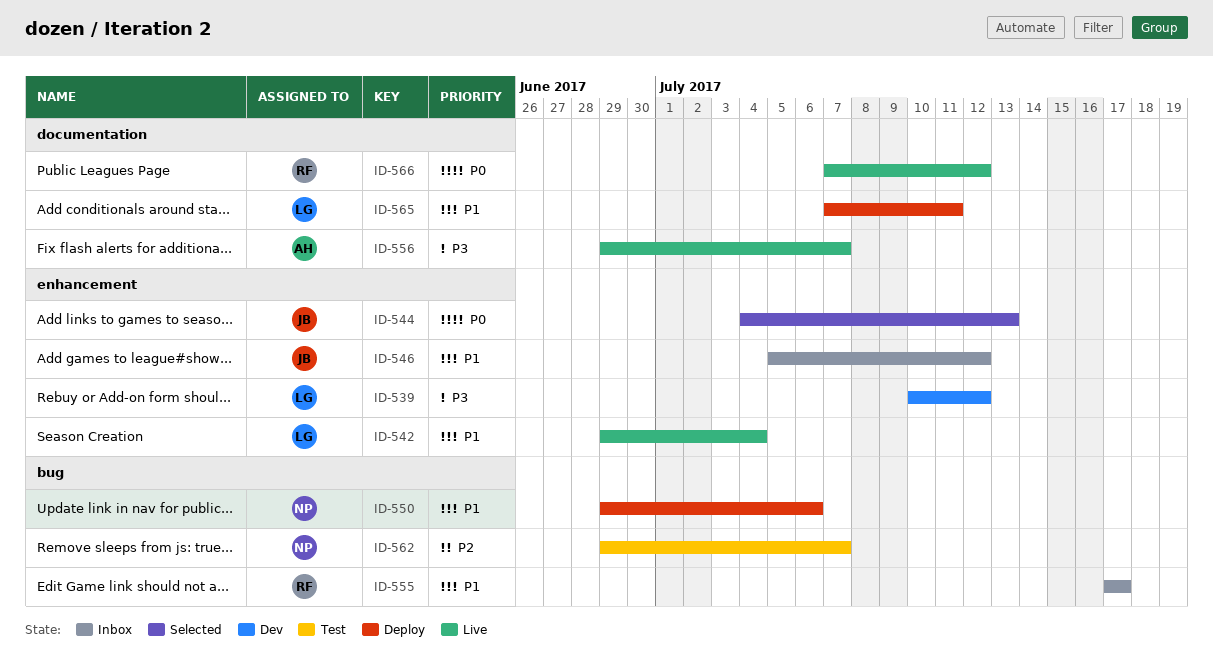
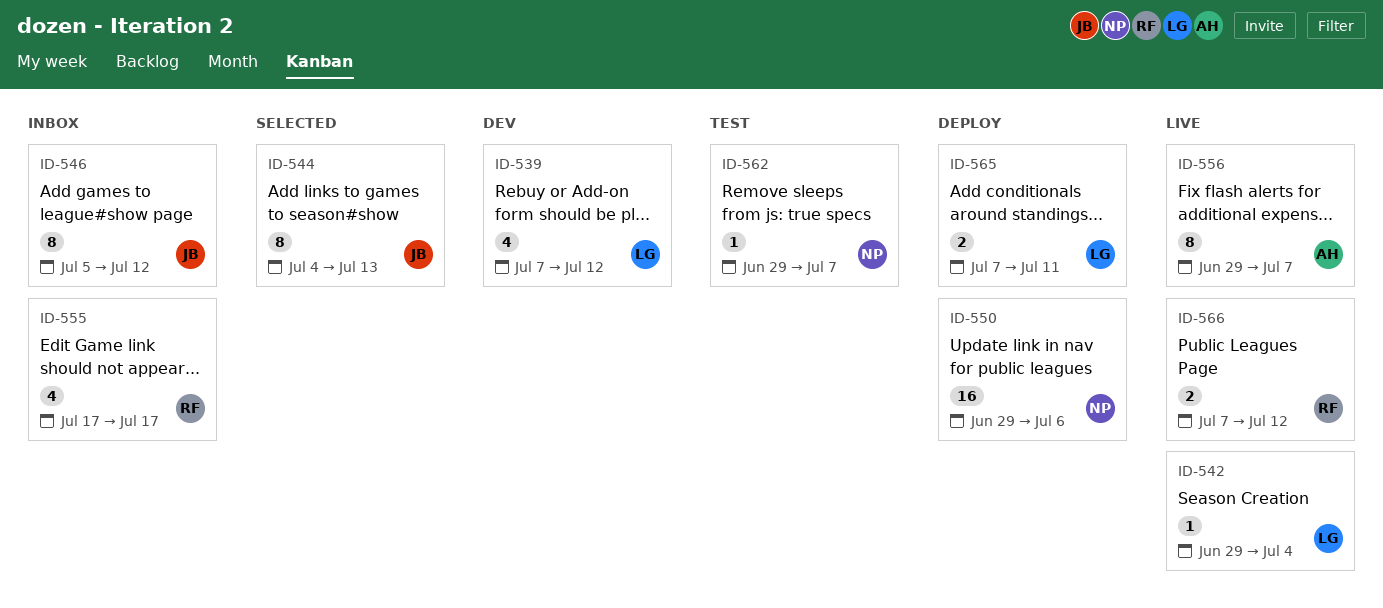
ID-539, start: Jul 10 -> Jul 7

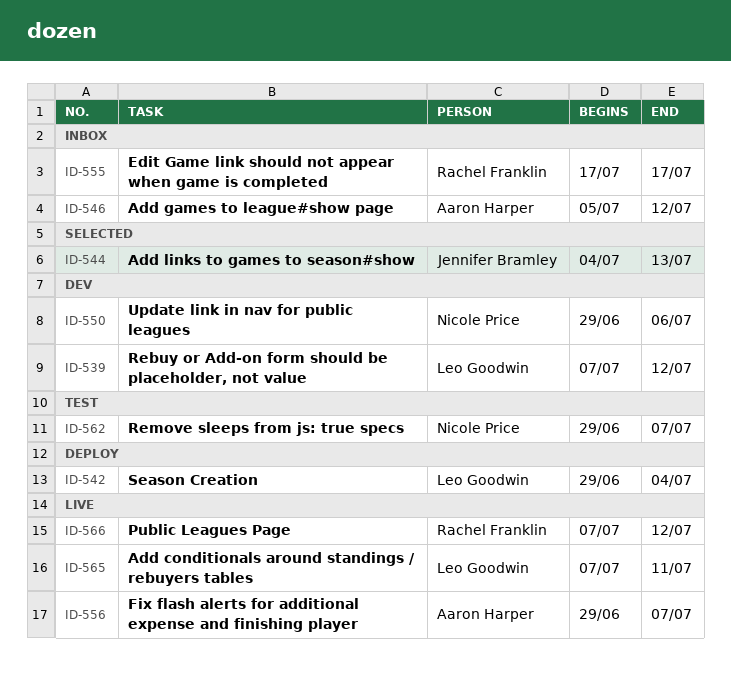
ID-542, status: Live -> Deploy
ID-546, owner: Jennifer Bramley -> Aaron Harper
ID-550, status: Deploy -> Dev
ID-565, status: Deploy -> Live

